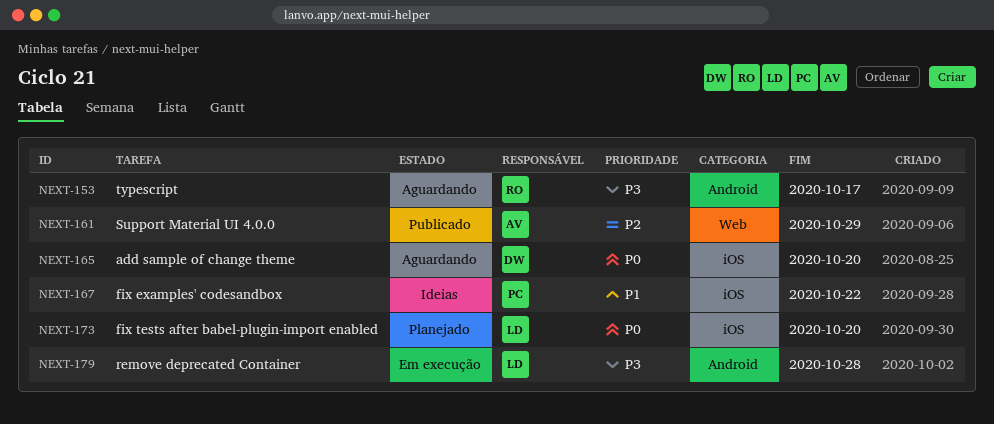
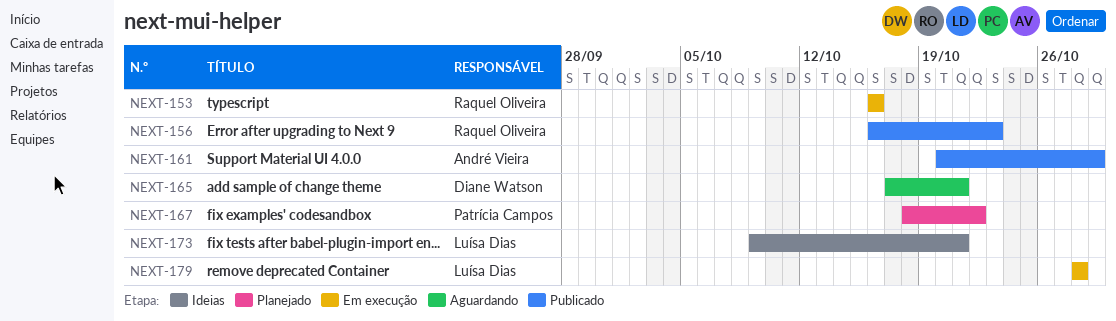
NEXT-153, status: Aguardando -> Em execução
NEXT-153, due: Oct 17 -> Oct 16
NEXT-156: none -> present
NEXT-165, due: Oct 20 -> Oct 21
NEXT-167, status: Ideias -> Planejado
NEXT-173, status: Planejado -> Ideias
NEXT-173, due: Oct 20 -> Oct 21

